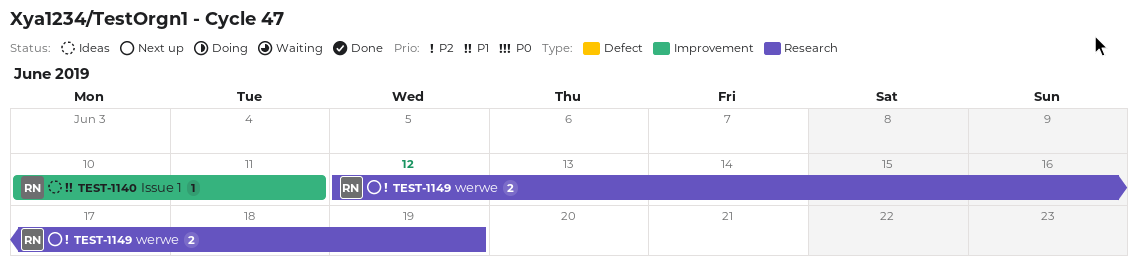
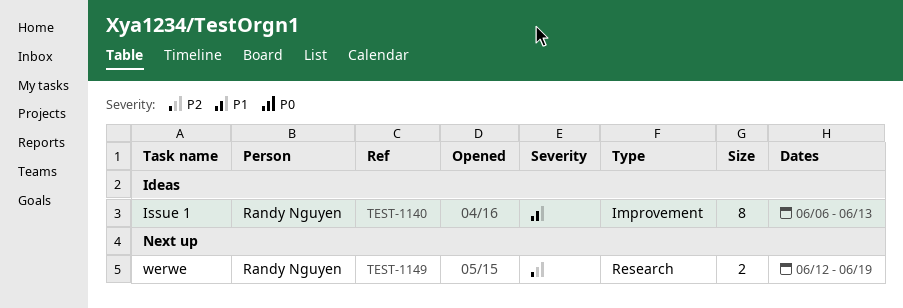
TEST-1140, estimate: 1 -> 8
TEST-1140, start: Jun 10 -> Jun 6
TEST-1140, due: Jun 11 -> Jun 13

